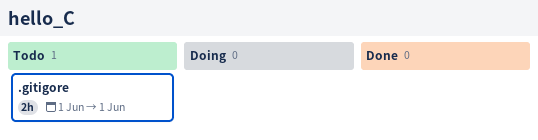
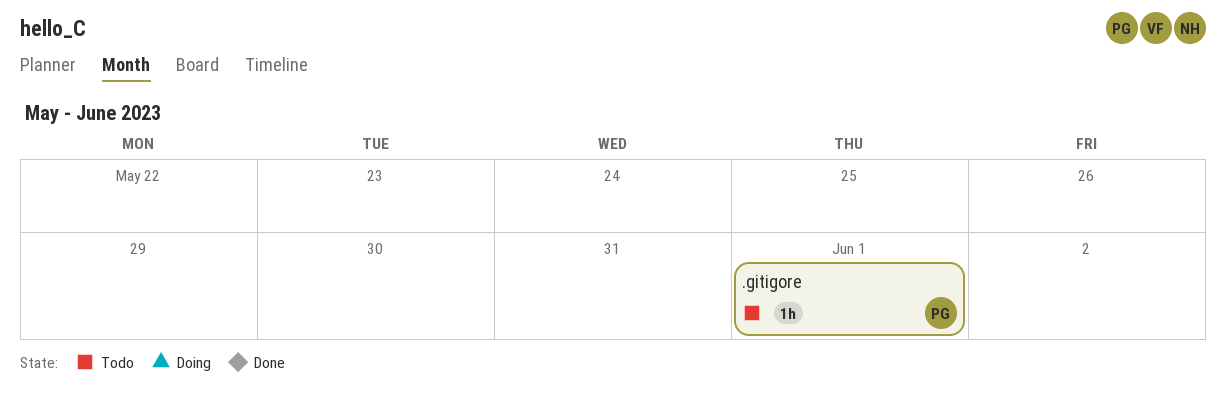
.gitigore, estimate: 2h -> 1h

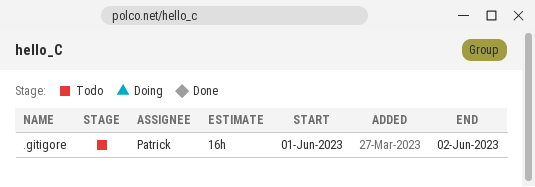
.gitigore, estimate: 1h -> 16h
.gitigore, due: Jun 1 -> Jun 2

